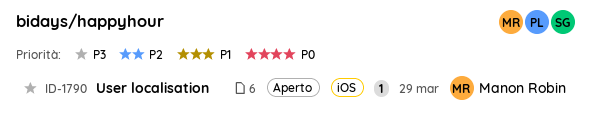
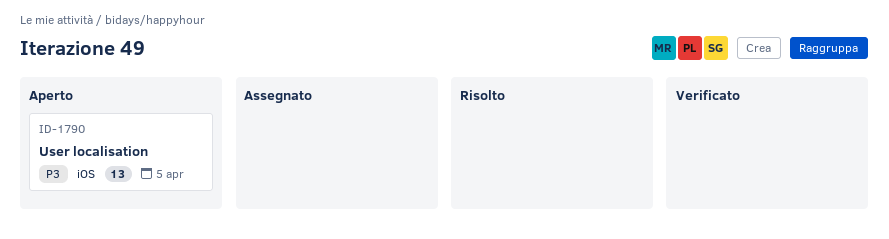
ID-1790, estimate: 1 -> 13
ID-1790, due: Mar 29 -> Apr 5

